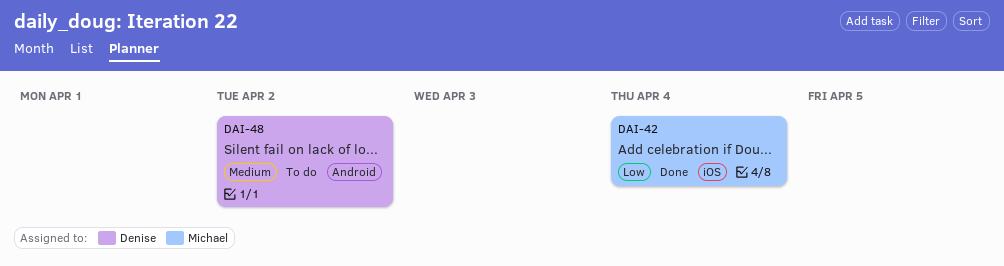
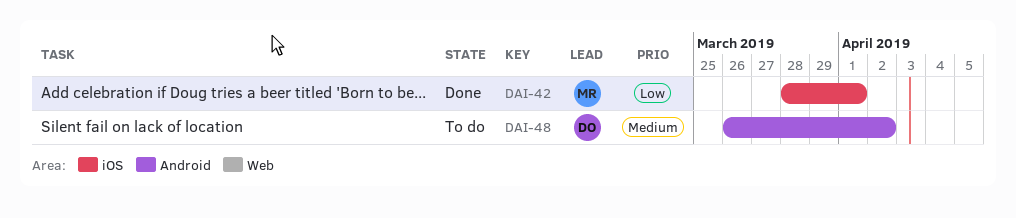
DAI-42, due: Apr 4 -> Apr 1

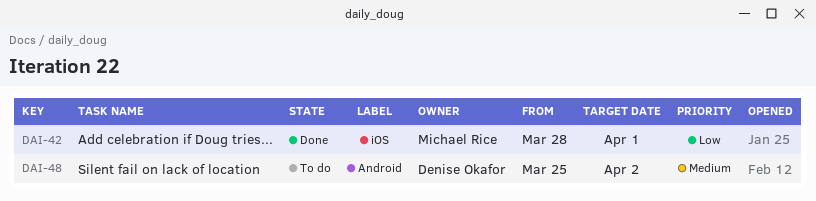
DAI-48, start: Mar 26 -> Mar 25

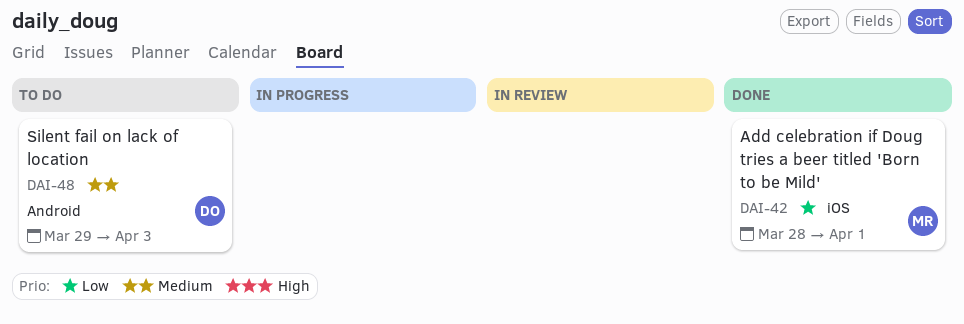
DAI-48, start: Mar 25 -> Mar 29
DAI-48, due: Apr 2 -> Apr 3

